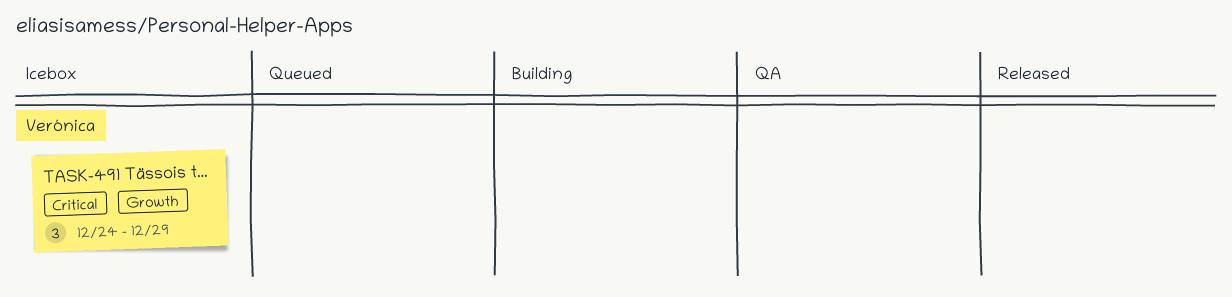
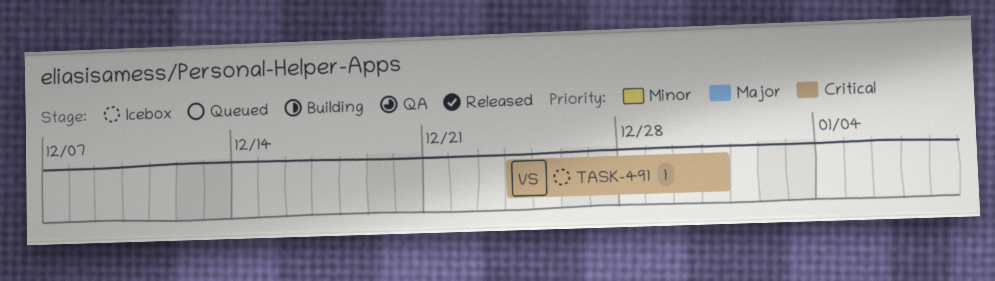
TASK-491, estimate: 3 -> 1
TASK-491, due: Dec 29 -> Dec 31

